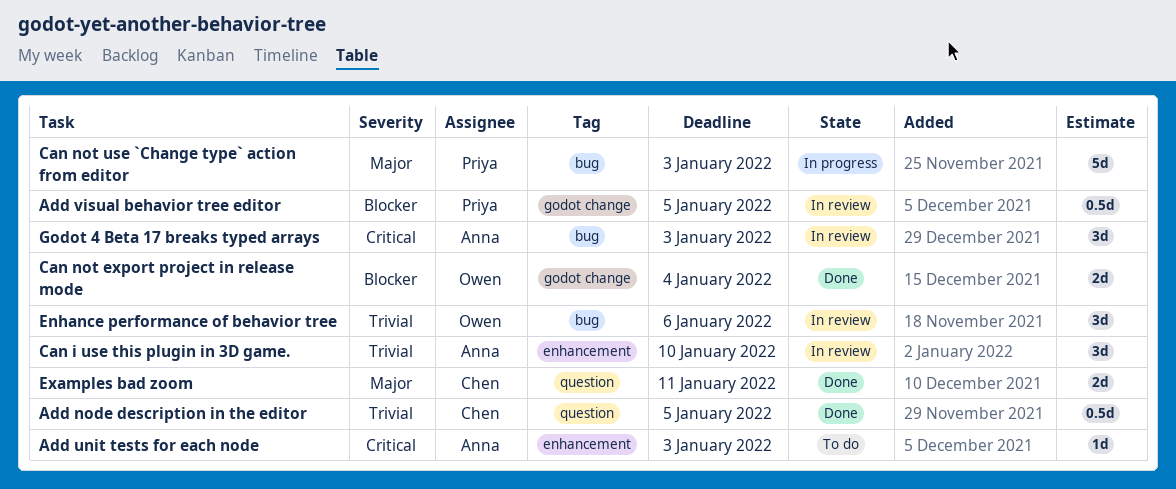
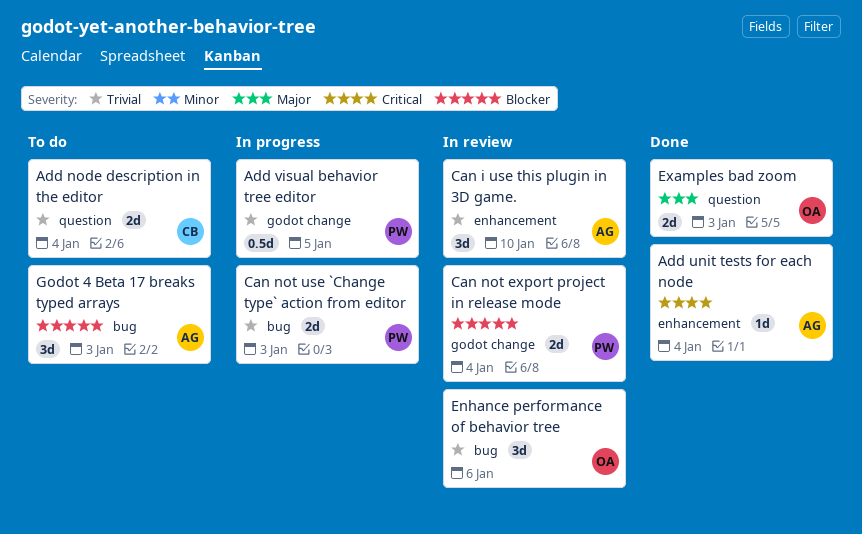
Add node description in the editor, status: Done -> To do
Add node description in the editor, estimate: 0.5d -> 2d
Add node description in the editor, due: Jan 5 -> Jan 4
Add unit tests for each node, status: To do -> Done
Add unit tests for each node, due: Jan 3 -> Jan 4
Add visual behavior tree editor, status: In review -> In progress
Add visual behavior tree editor, priority: Blocker -> Trivial
Can not export project in release mode, status: Done -> In review
Can not export project in release mode, owner: Owen -> Priya
Can not use `Change type` action from editor, priority: Major -> Trivial
Can not use `Change type` action from editor, estimate: 5d -> 2d
Examples bad zoom, owner: Chen -> Owen
Examples bad zoom, due: Jan 11 -> Jan 3
Godot 4 Beta 17 breaks typed arrays, status: In review -> To do
Godot 4 Beta 17 breaks typed arrays, priority: Critical -> Blocker

